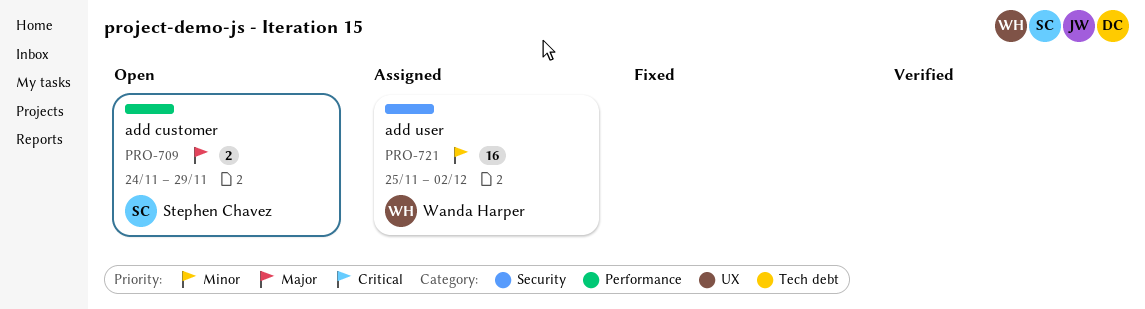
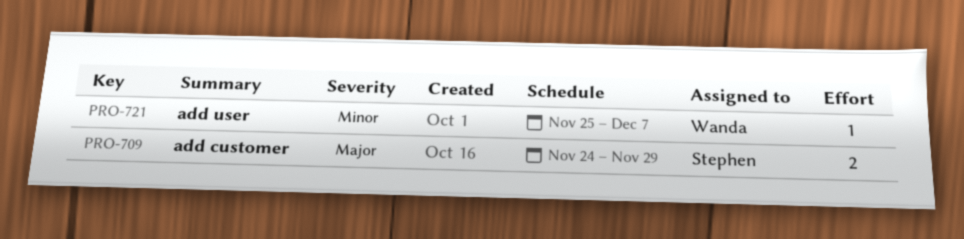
PRO-721, estimate: 16 -> 1
PRO-721, due: Dec 2 -> Dec 7

